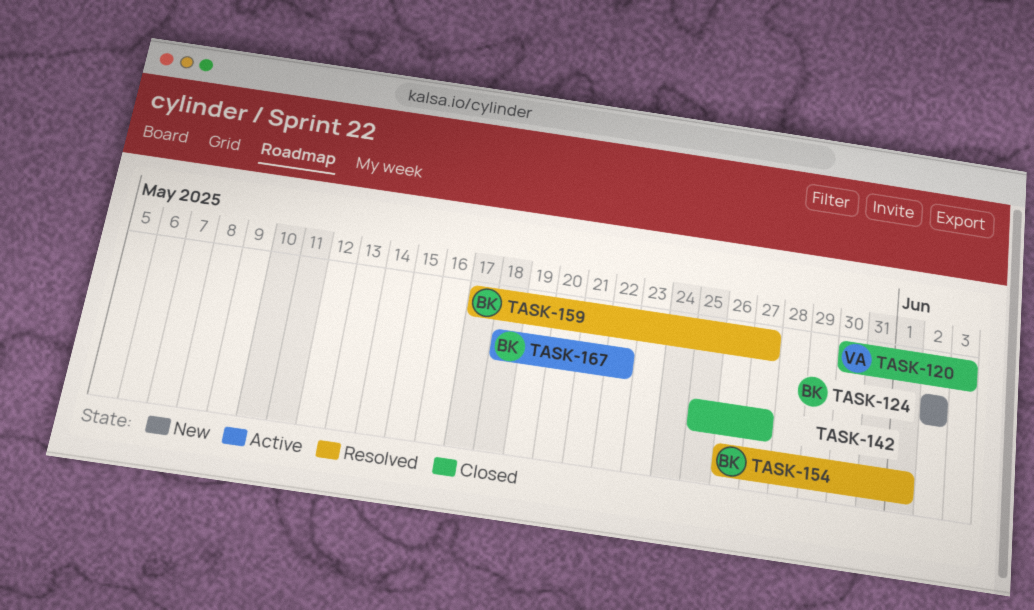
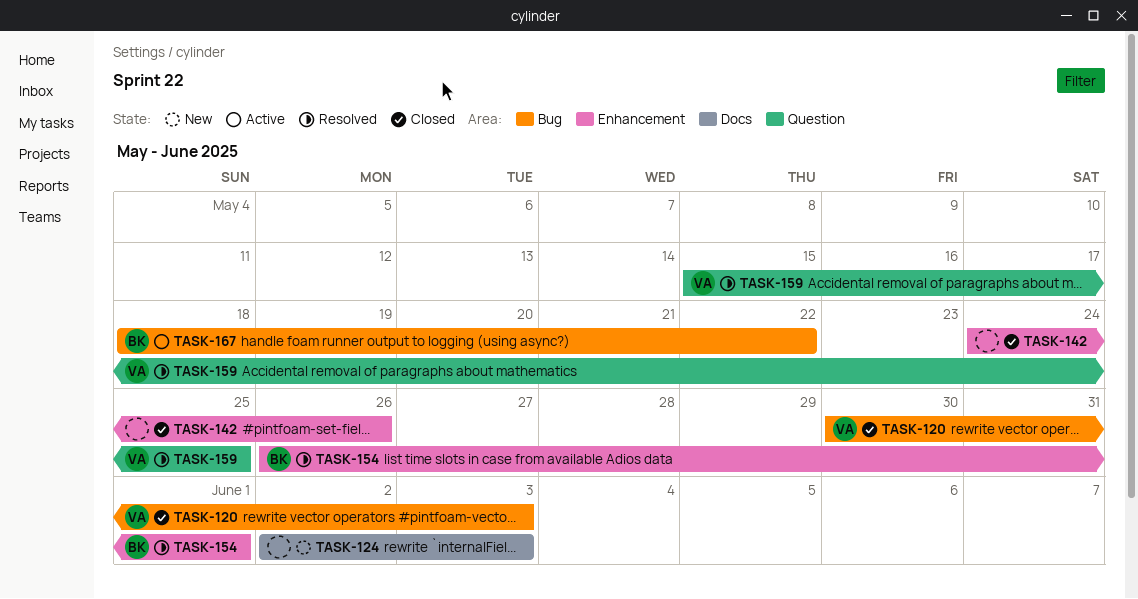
TASK-124, owner: BK -> none
TASK-124, due: Jun 2 -> Jun 3
TASK-142, start: May 25 -> May 24
TASK-142, due: May 27 -> May 26
TASK-159, owner: BK -> VA
TASK-159, start: May 17 -> May 15
TASK-159, due: May 27 -> May 25

